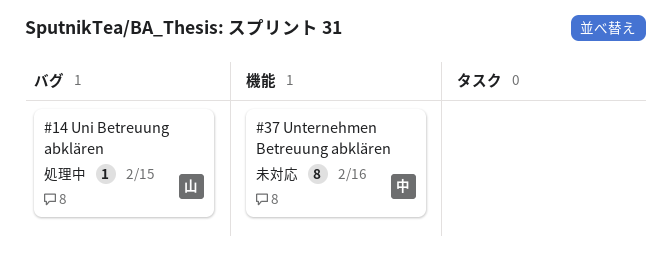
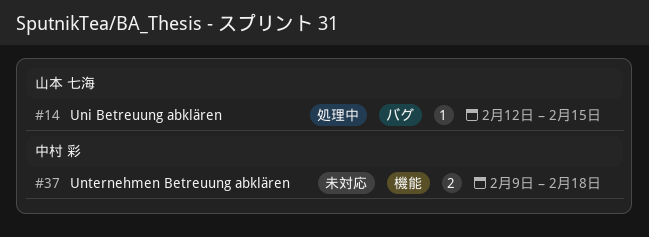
#37, estimate: 8 -> 2
#37, due: Feb 16 -> Feb 18

